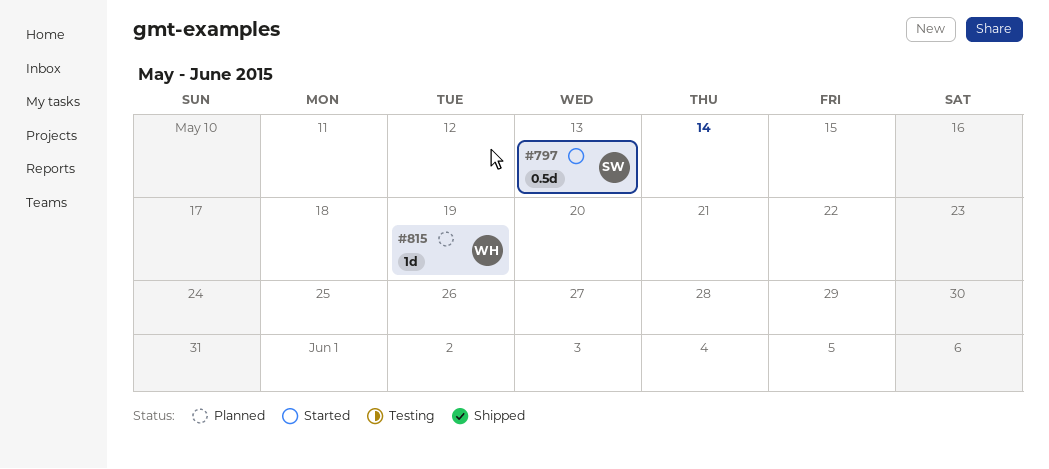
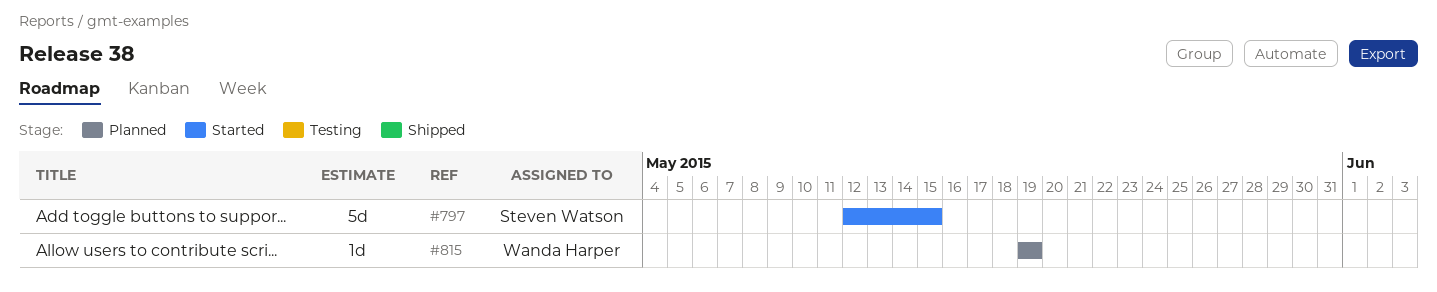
#797, estimate: 0.5d -> 5d
#797, due: May 13 -> May 15

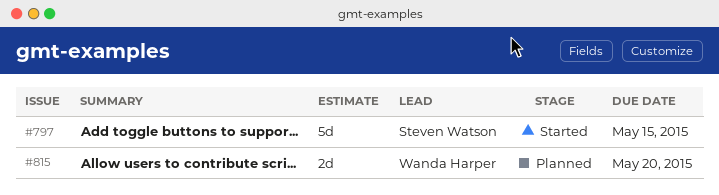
#815, estimate: 1d -> 2d
#815, due: May 19 -> May 20

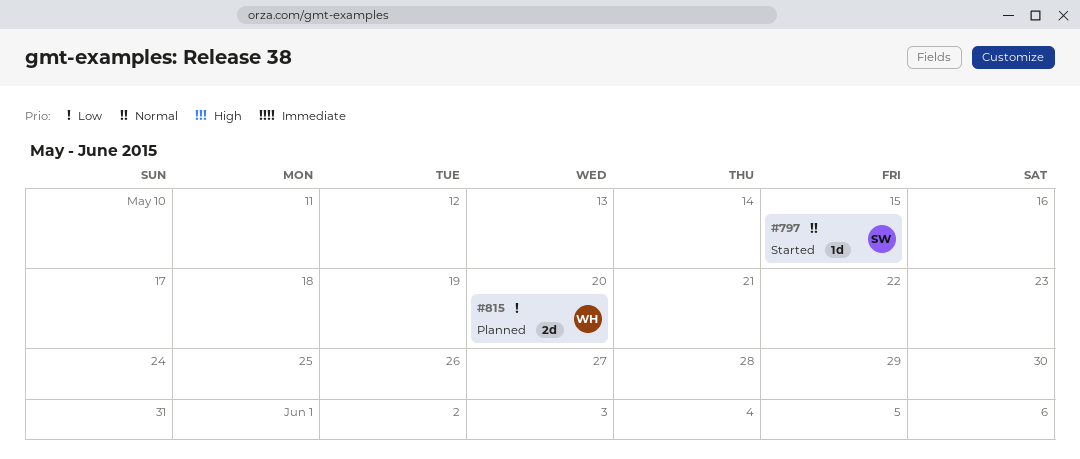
#797, estimate: 5d -> 1d

